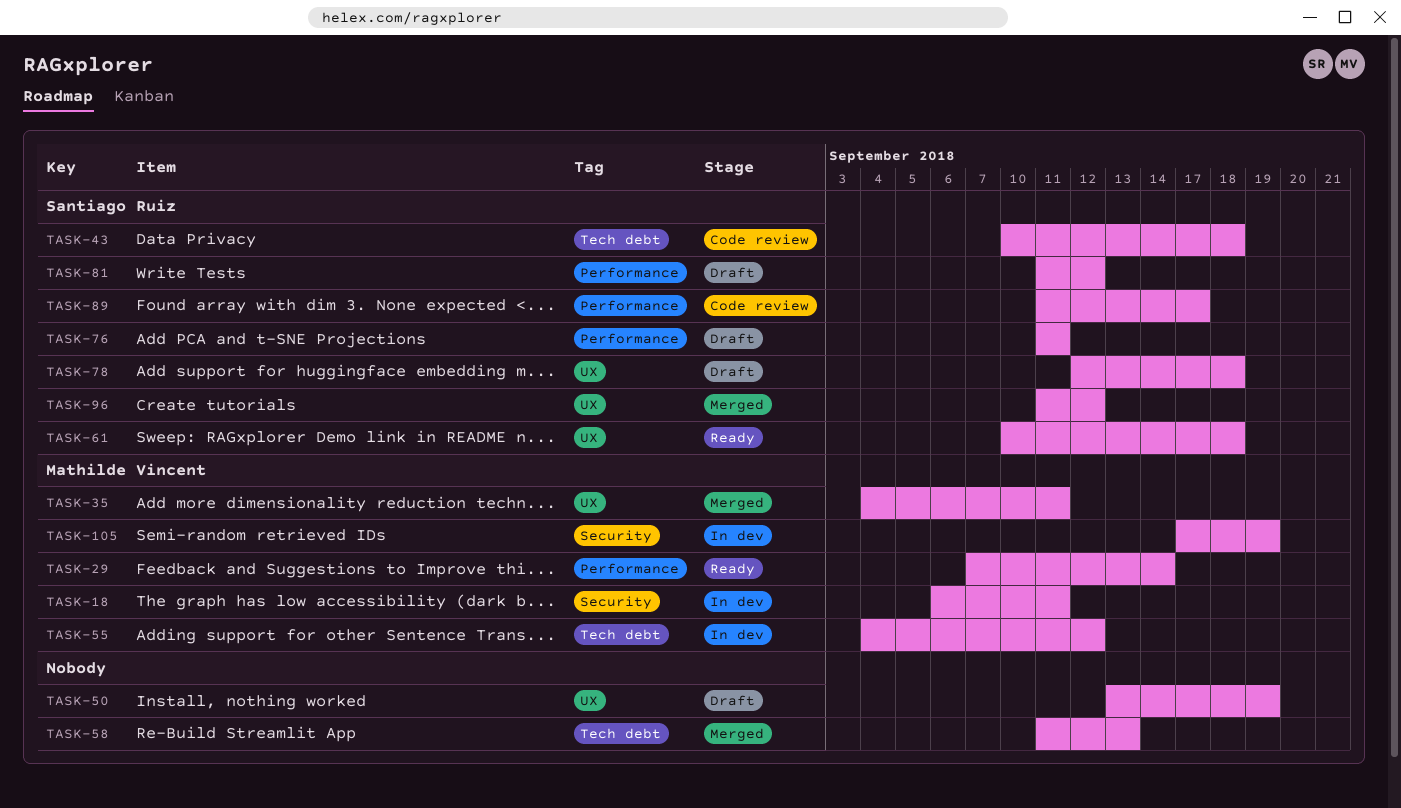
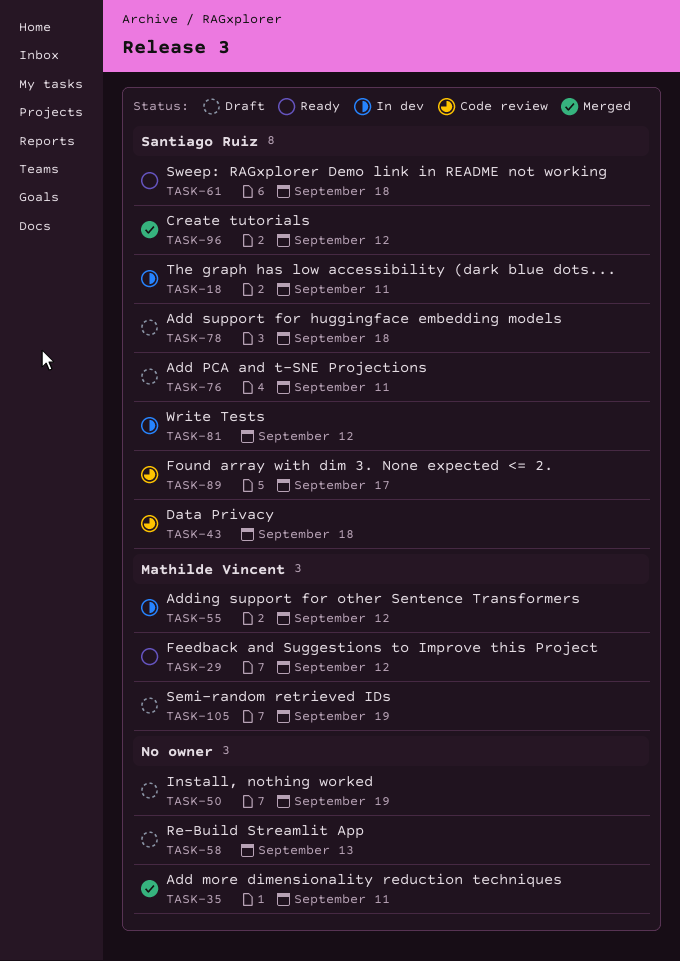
TASK-18, owner: Mathilde Vincent -> Santiago Ruiz
TASK-29, due: Sep 14 -> Sep 12
TASK-35, owner: Mathilde Vincent -> none
TASK-58, status: Merged -> Draft
TASK-81, status: Draft -> In dev
TASK-105, status: In dev -> Draft

